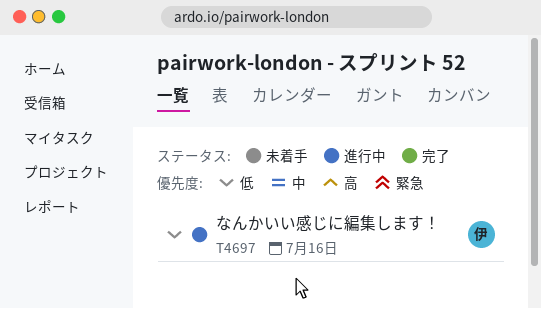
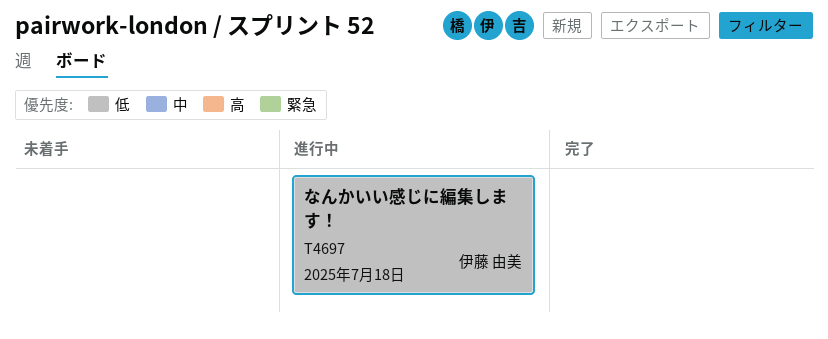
T4697, due: Jul 16 -> Jul 18

